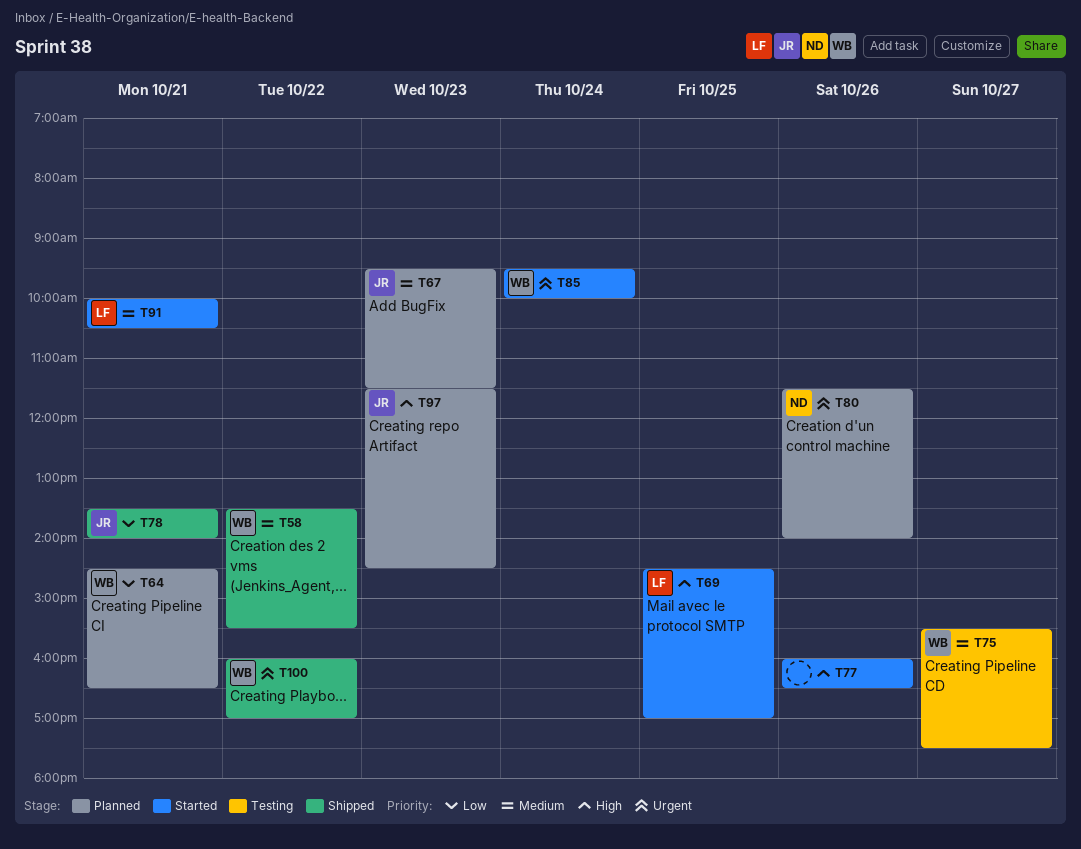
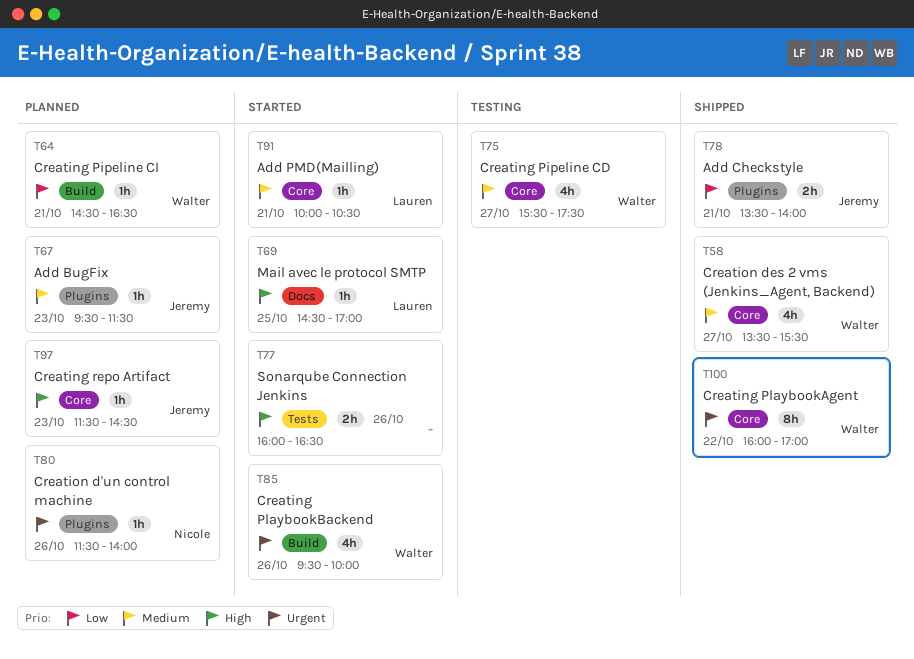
T58, day: Oct 22 -> Oct 27
T85, day: Oct 24 -> Oct 26

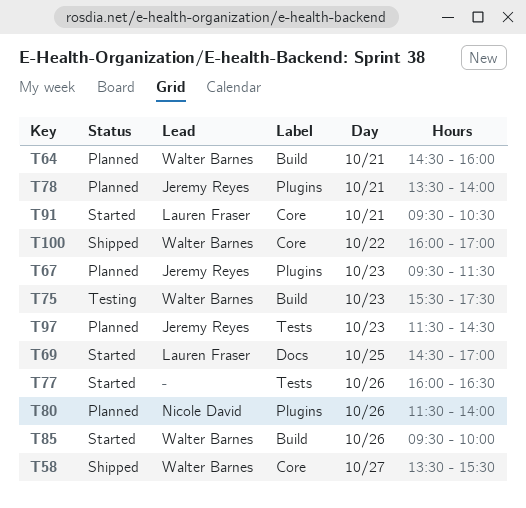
T64, ends: 16:30 -> 16:00
T75, label: Core -> Build
T75, day: Oct 27 -> Oct 23
T78, status: Shipped -> Planned
T91, begins: 10:00 -> 09:30
T97, label: Core -> Tests

